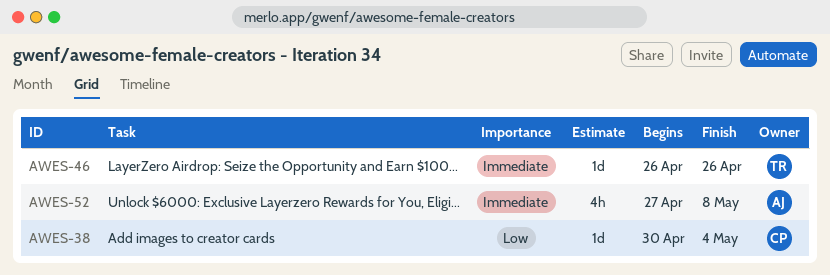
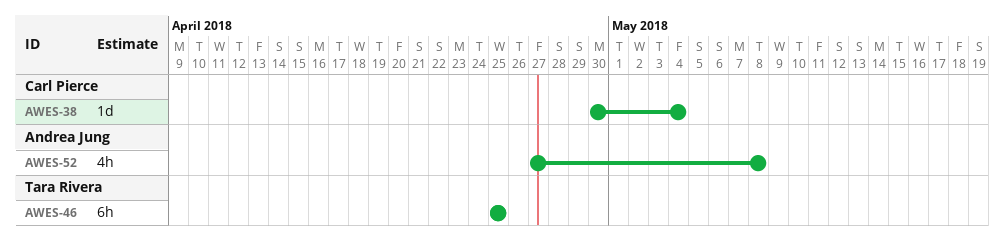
AWES-46, estimate: 1d -> 6h
AWES-46, start: Apr 26 -> Apr 25
AWES-46, due: Apr 26 -> Apr 25

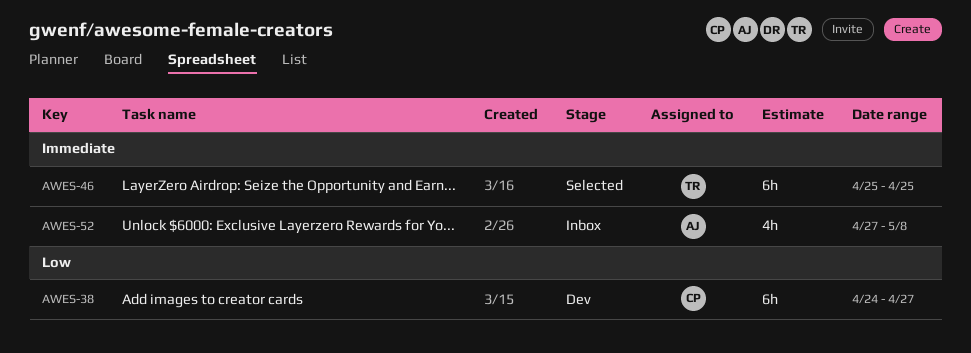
AWES-38, estimate: 1d -> 6h
AWES-38, start: Apr 30 -> Apr 24
AWES-38, due: May 4 -> Apr 27

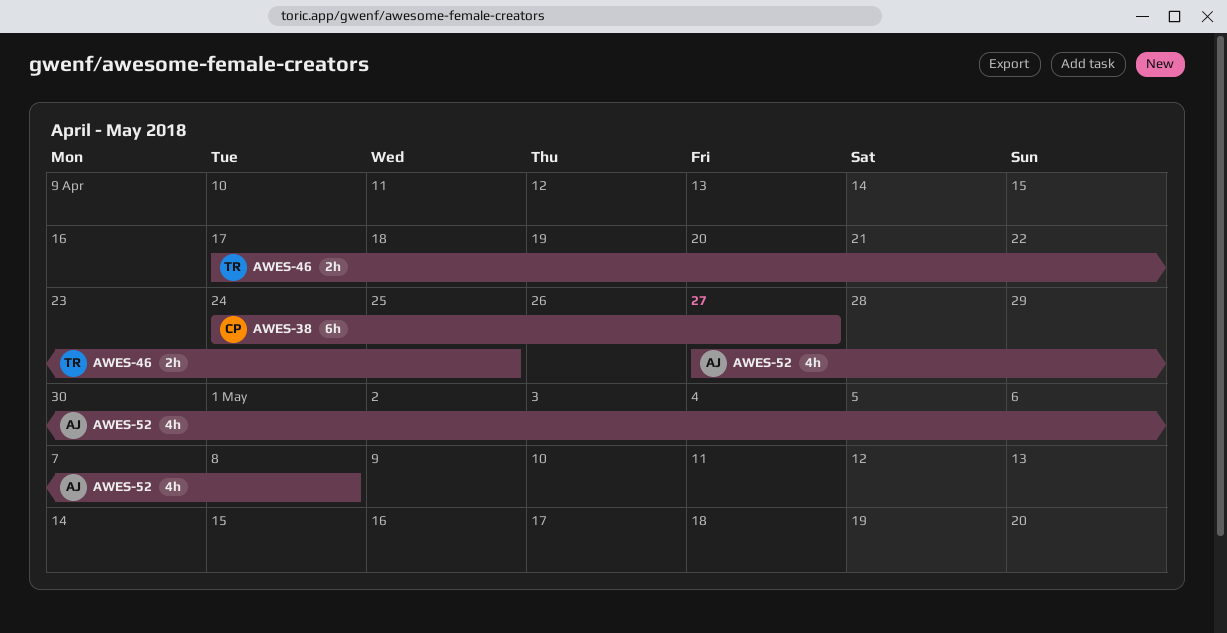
AWES-46, estimate: 6h -> 2h
AWES-46, start: Apr 25 -> Apr 17

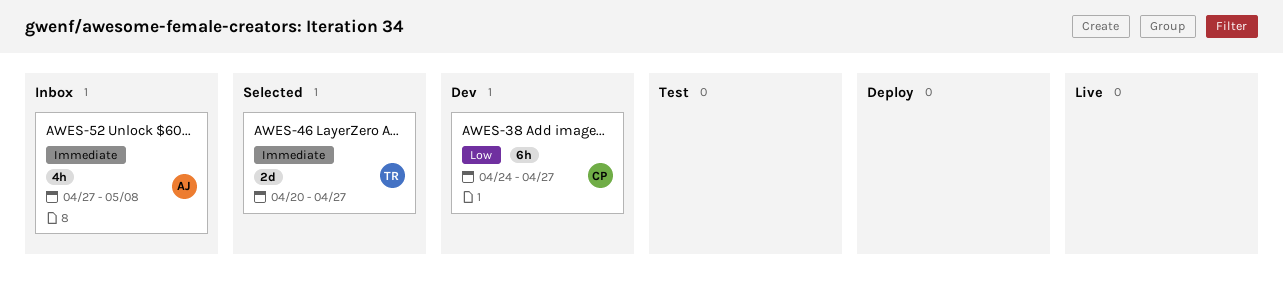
AWES-46, estimate: 2h -> 2d
AWES-46, start: Apr 17 -> Apr 20
AWES-46, due: Apr 25 -> Apr 27

